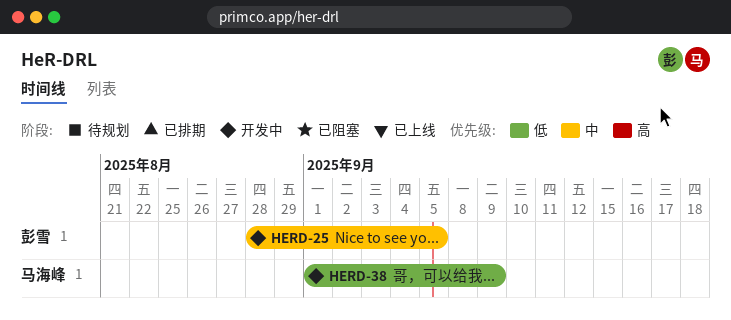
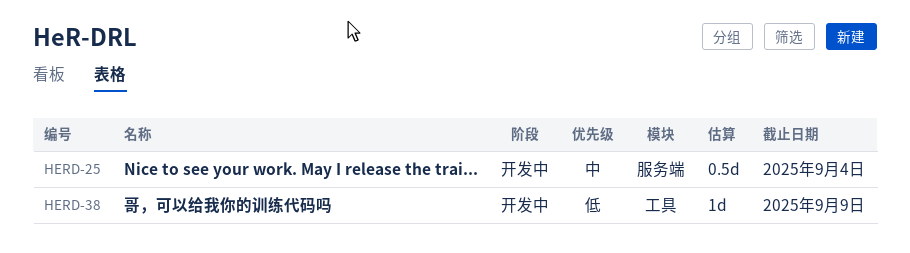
HERD-25, due: Sep 5 -> Sep 4

